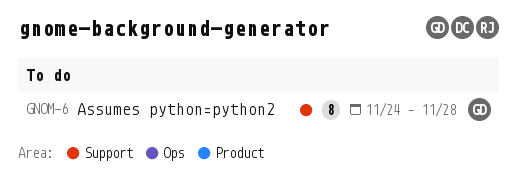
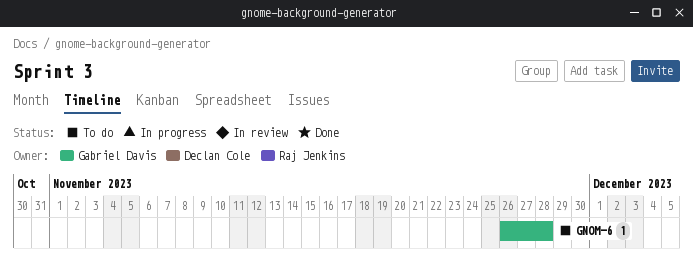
GNOM-6, estimate: 8 -> 1
GNOM-6, start: Nov 24 -> Nov 26

